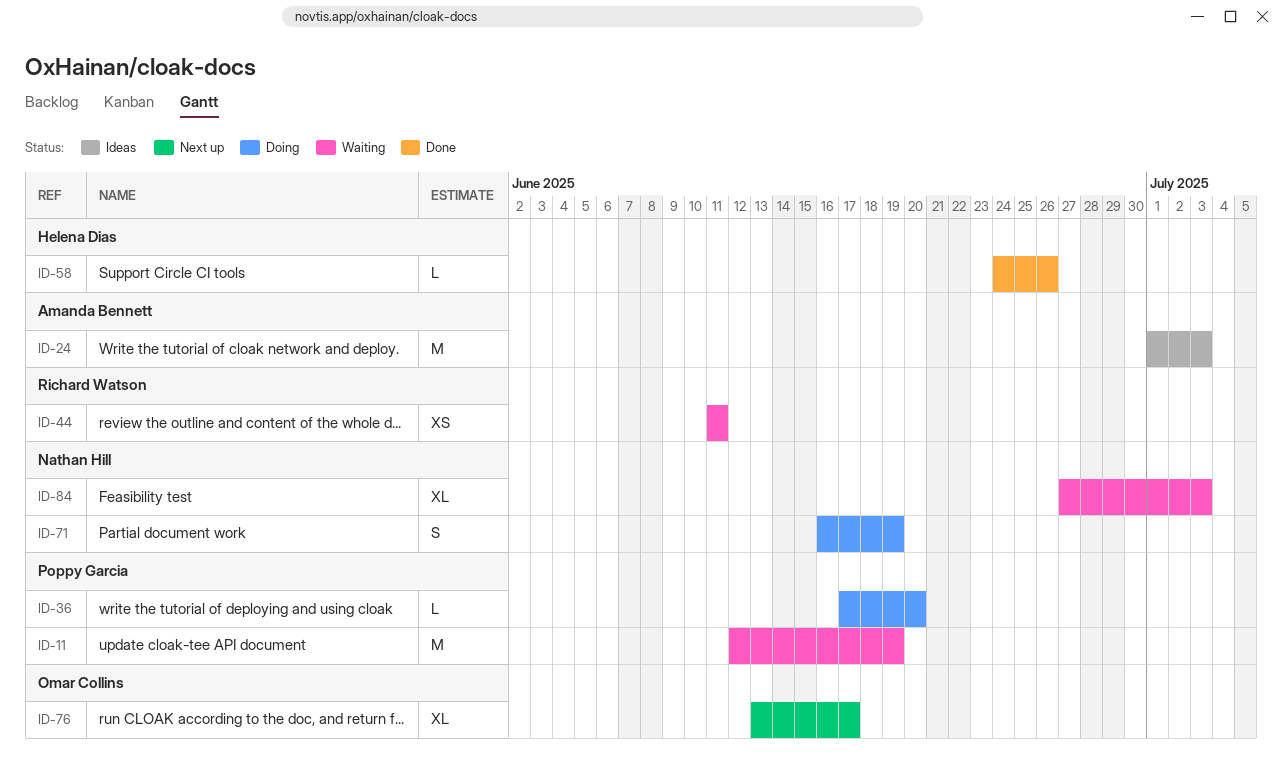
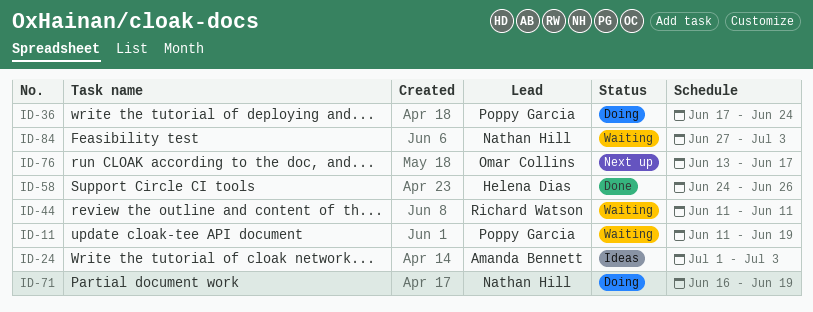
ID-11, start: Jun 12 -> Jun 11
ID-36, due: Jun 20 -> Jun 24

